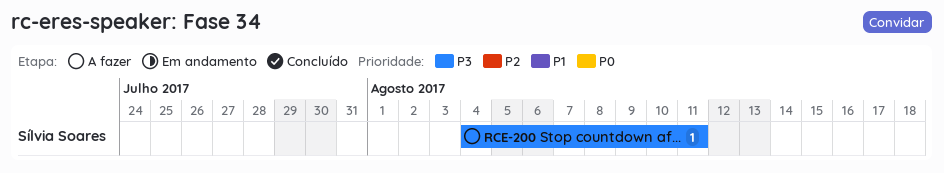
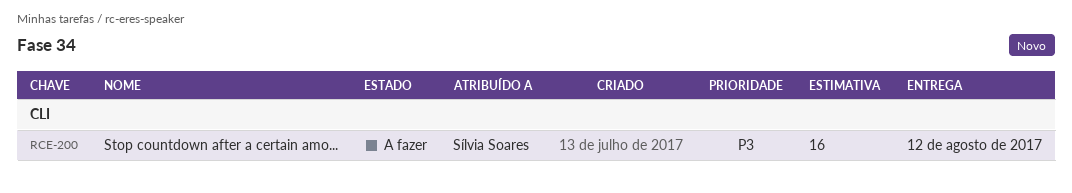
RCE-200, estimate: 1 -> 16
RCE-200, due: Aug 11 -> Aug 12

